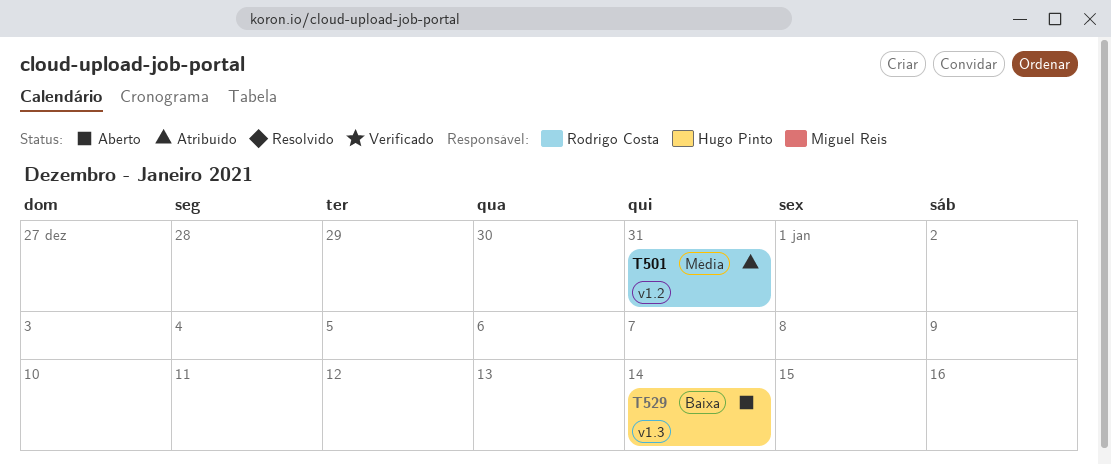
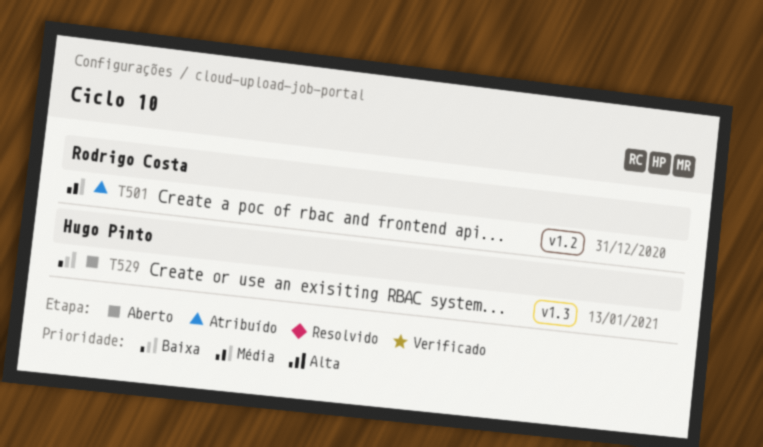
T529, due: Jan 14 -> Jan 13

